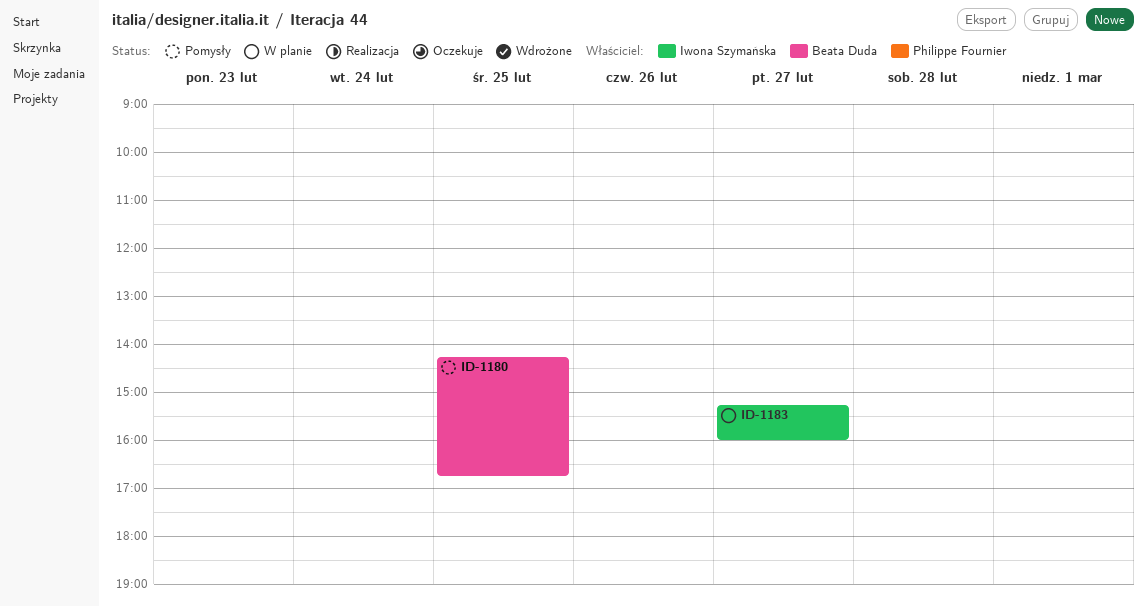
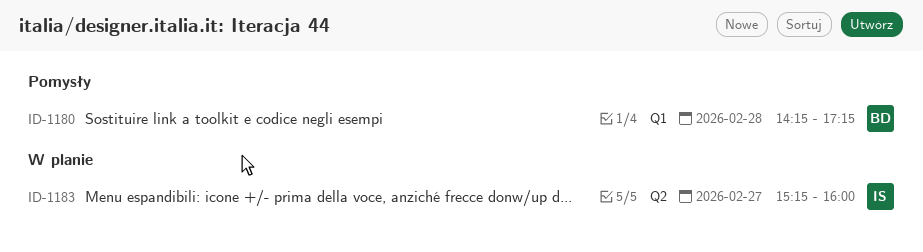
ID-1180, day: Feb 25 -> Feb 28
ID-1180, ends: 16:45 -> 17:15

